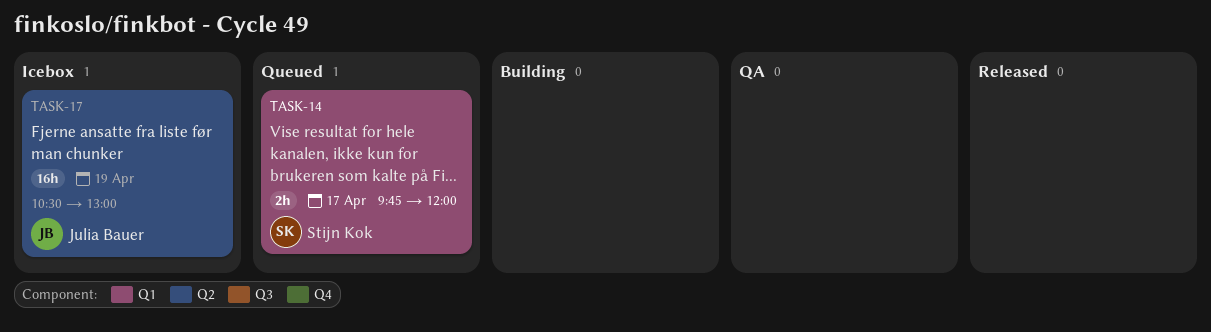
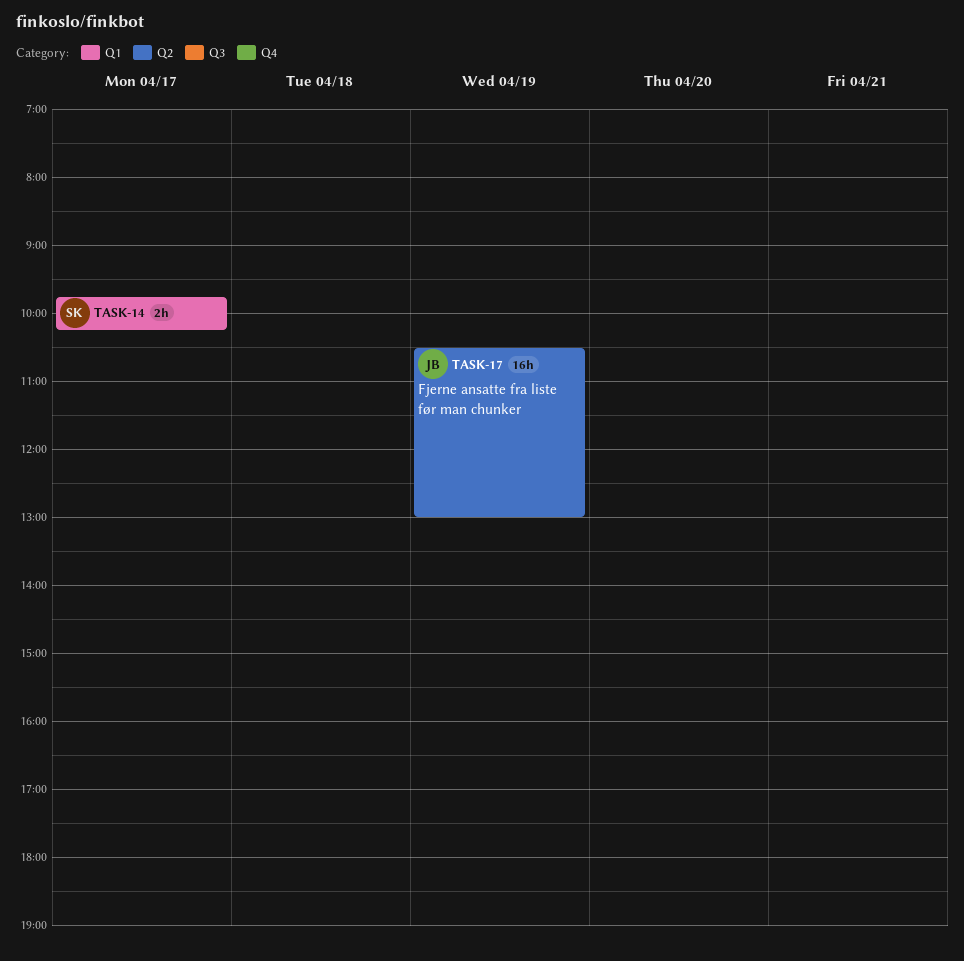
TASK-14, ends: 12:00 -> 10:15

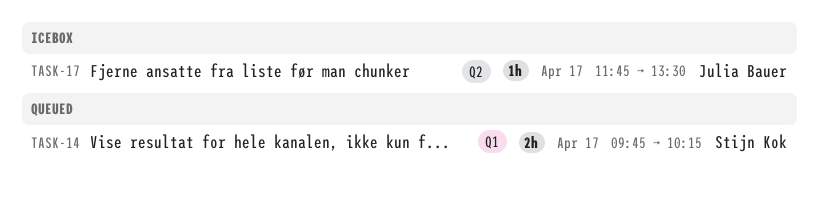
TASK-17, estimate: 16h -> 1h
TASK-17, day: Apr 19 -> Apr 17
TASK-17, begins: 10:30 -> 11:45
TASK-17, ends: 13:00 -> 13:30

